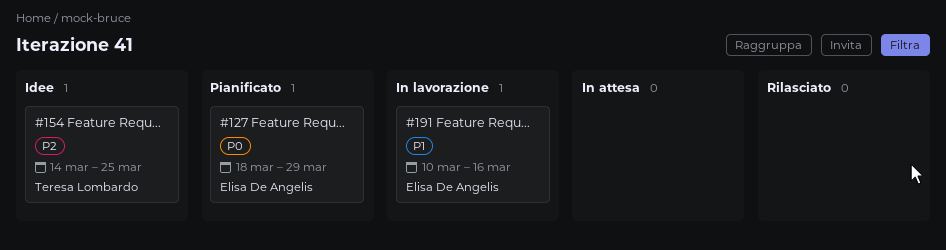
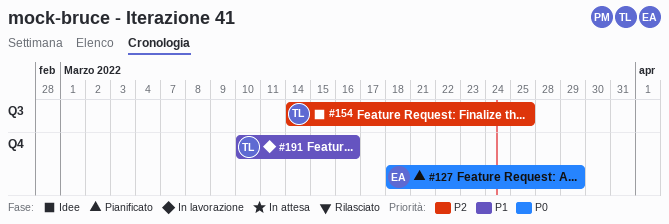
#191, owner: Elisa De Angelis -> Teresa Lombardo

